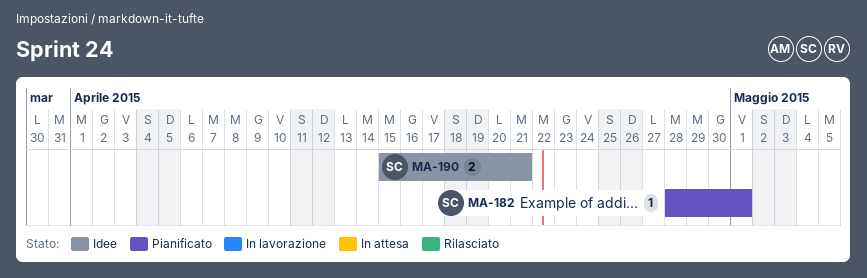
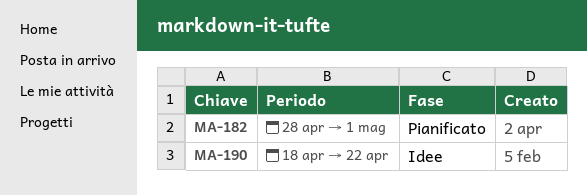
MA-190, start: Apr 15 -> Apr 18
MA-190, due: Apr 21 -> Apr 22

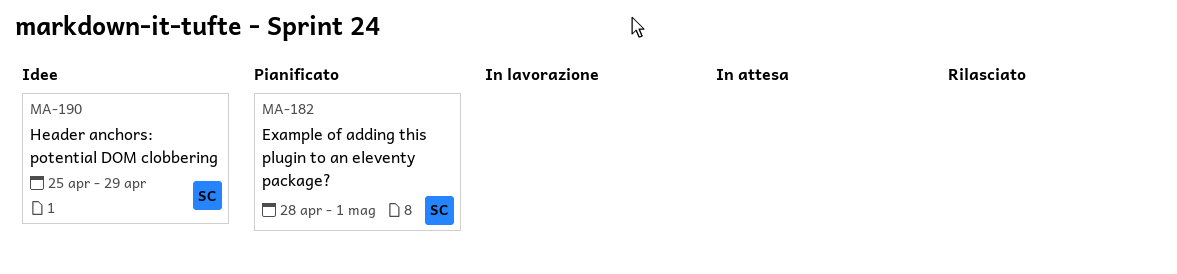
MA-190, start: Apr 18 -> Apr 25
MA-190, due: Apr 22 -> Apr 29

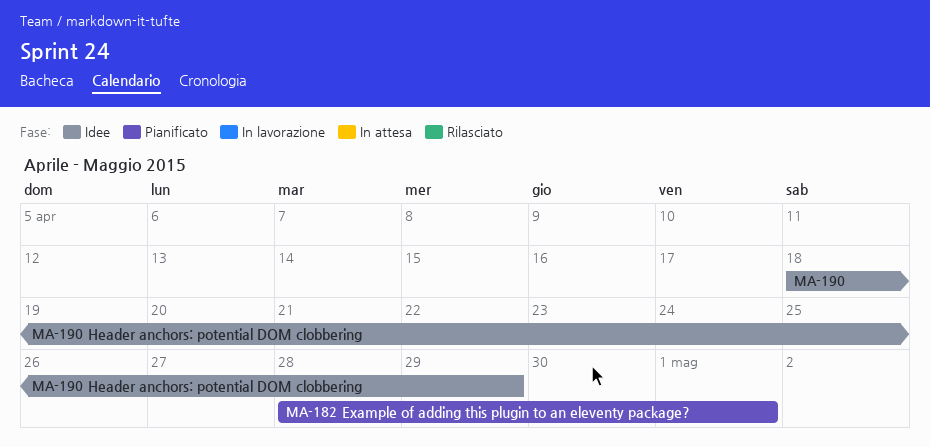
MA-190, start: Apr 25 -> Apr 18

